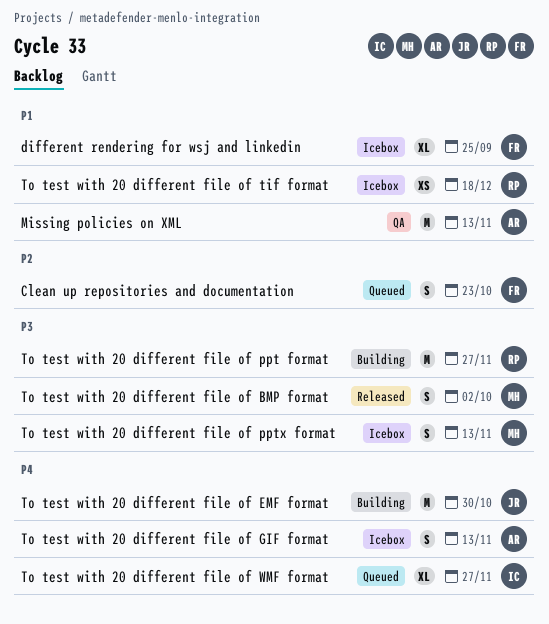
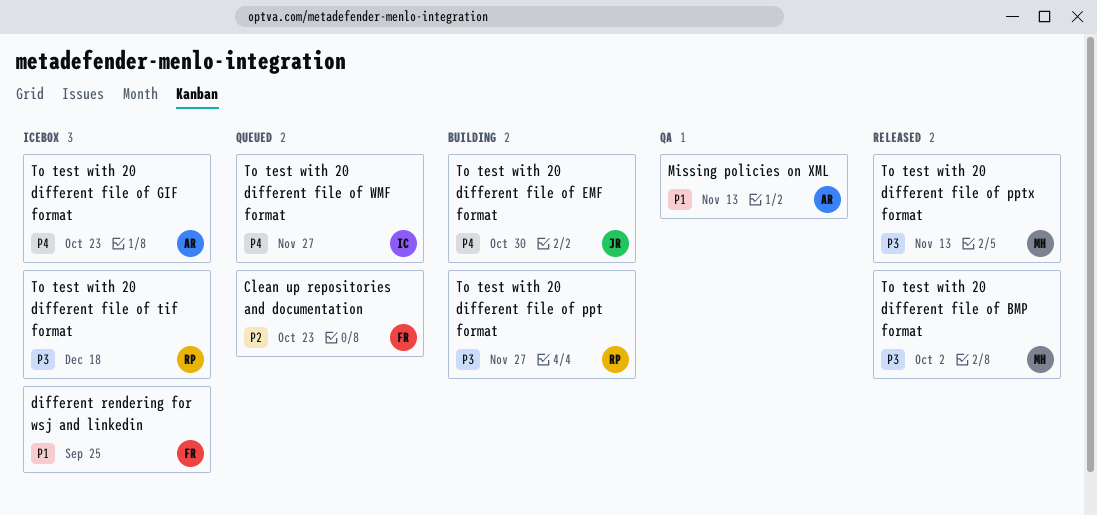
To test with 20 different file of GIF format, due: Nov 13 -> Oct 23
To test with 20 different file of pptx format, status: Icebox -> Released
To test with 20 different file of tif format, priority: P1 -> P3

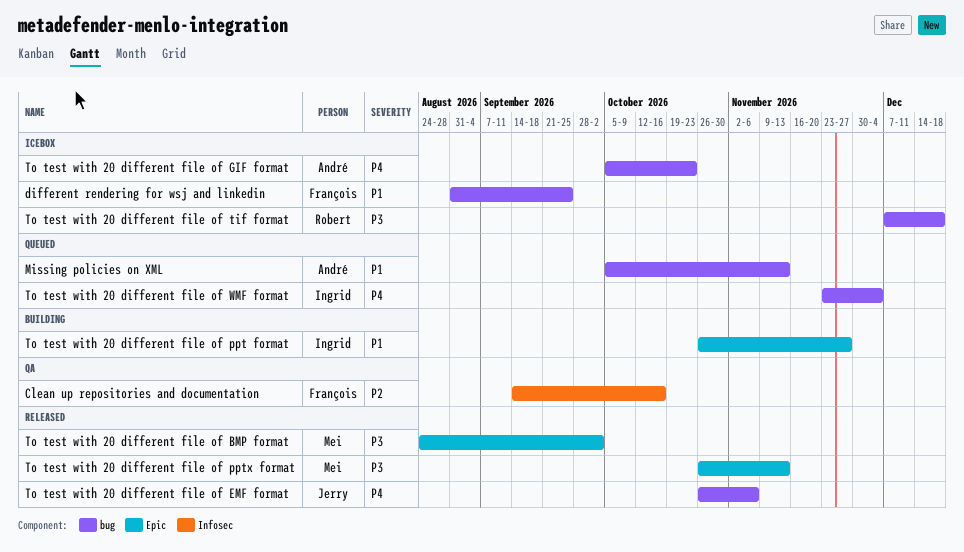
Clean up repositories and documentation, status: Queued -> QA
Clean up repositories and documentation, due: Oct 23 -> Oct 16
Missing policies on XML, status: QA -> Queued
To test with 20 different file of EMF format, status: Building -> Released
To test with 20 different file of EMF format, due: Oct 30 -> Nov 6
To test with 20 different file of ppt format, owner: Robert -> Ingrid
To test with 20 different file of ppt format, priority: P3 -> P1
To test with 20 different file of WMF format, due: Nov 27 -> Dec 4

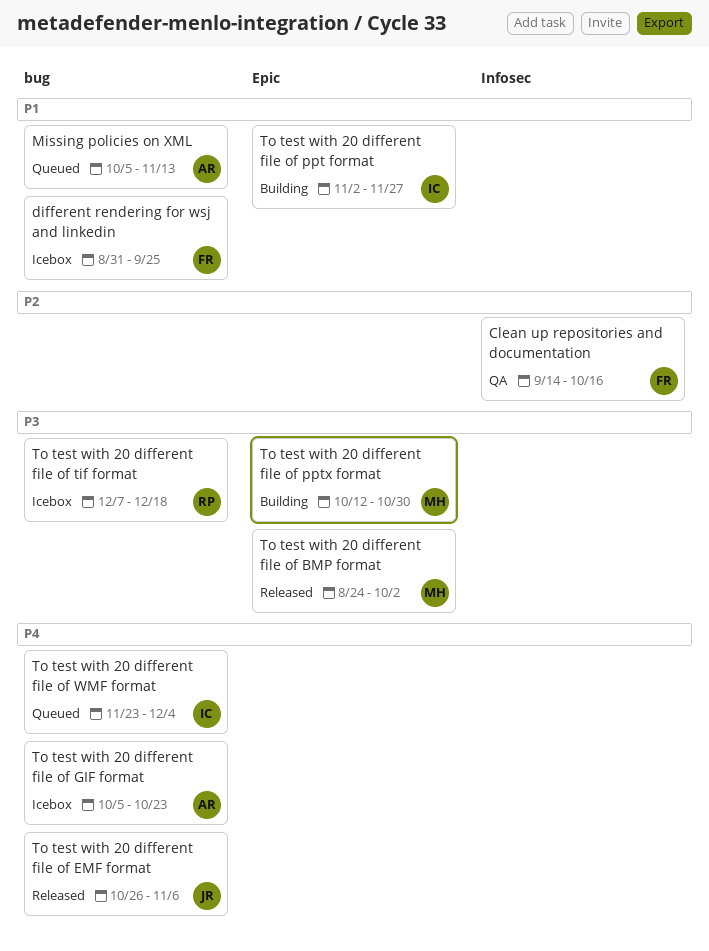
To test with 20 different file of ppt format, start: Oct 26 -> Nov 2
To test with 20 different file of pptx format, status: Released -> Building
To test with 20 different file of pptx format, start: Oct 26 -> Oct 12
To test with 20 different file of pptx format, due: Nov 13 -> Oct 30

